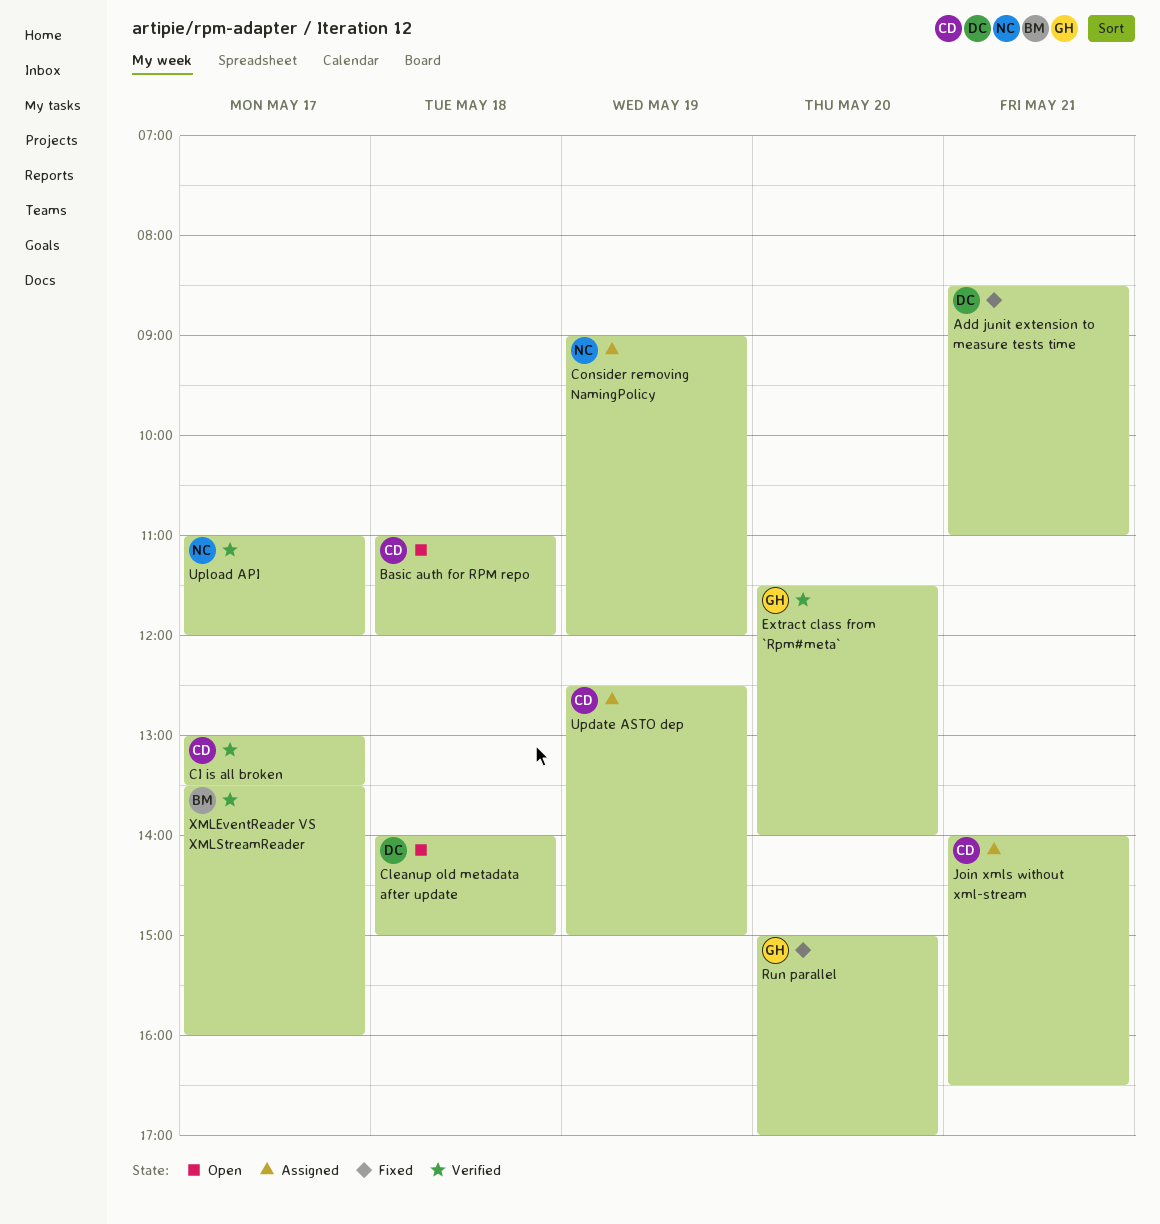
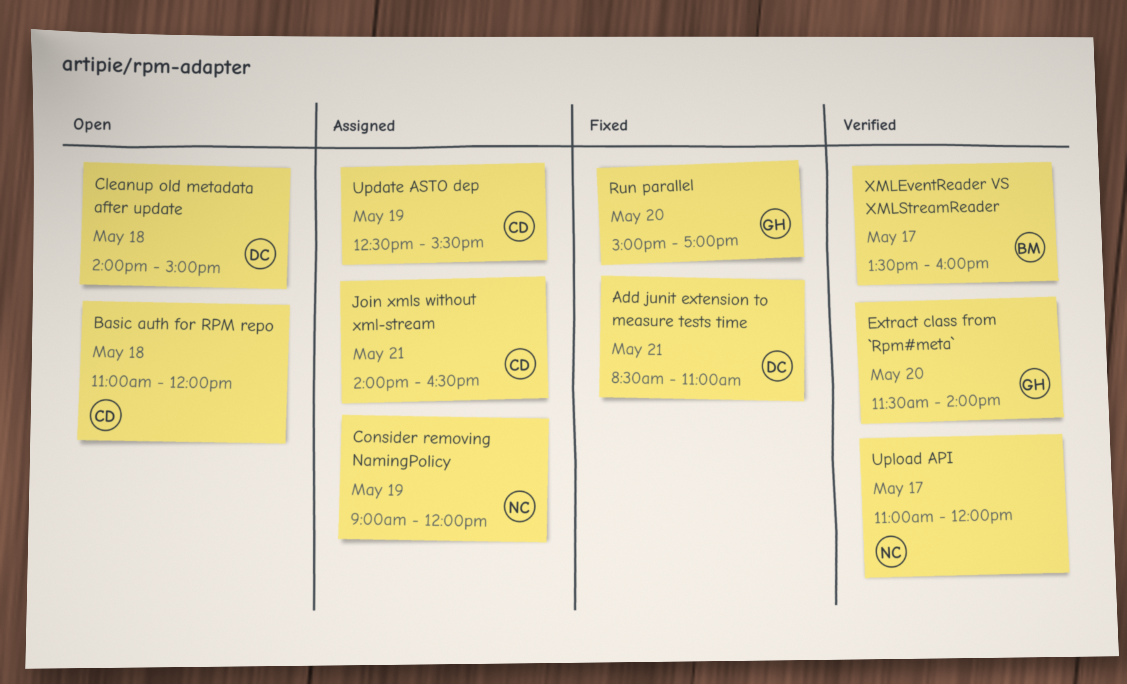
CI is all broken: present -> none
Update ASTO dep, ends: 15:00 -> 15:30

